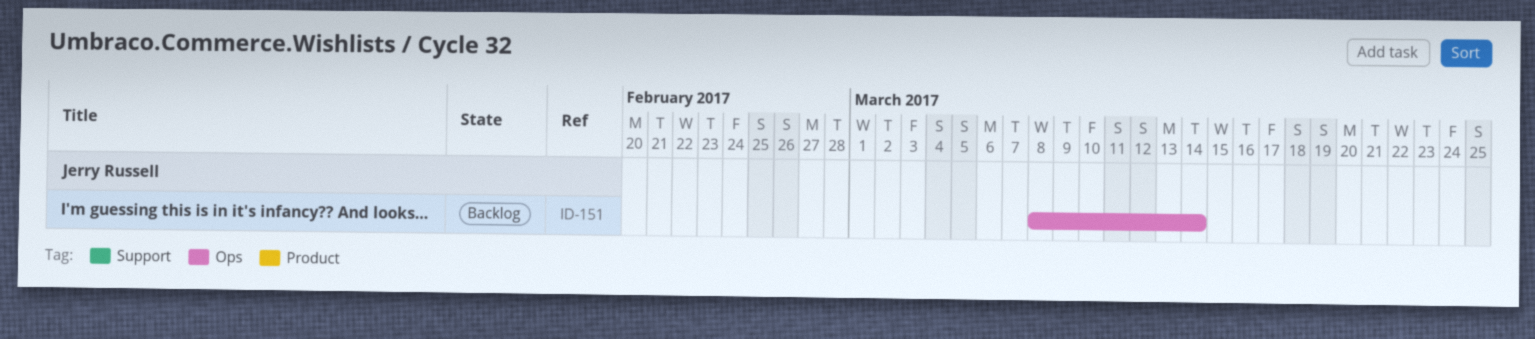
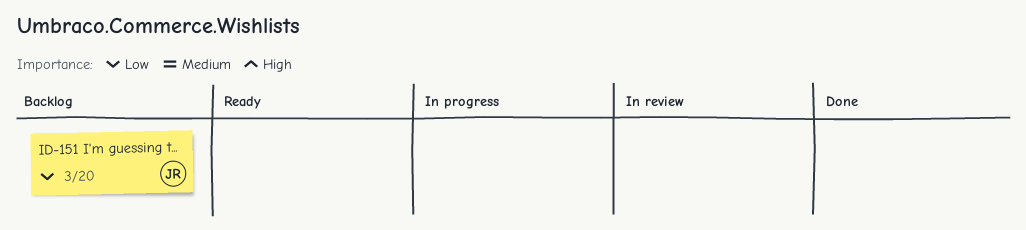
ID-151, due: Mar 14 -> Mar 20

